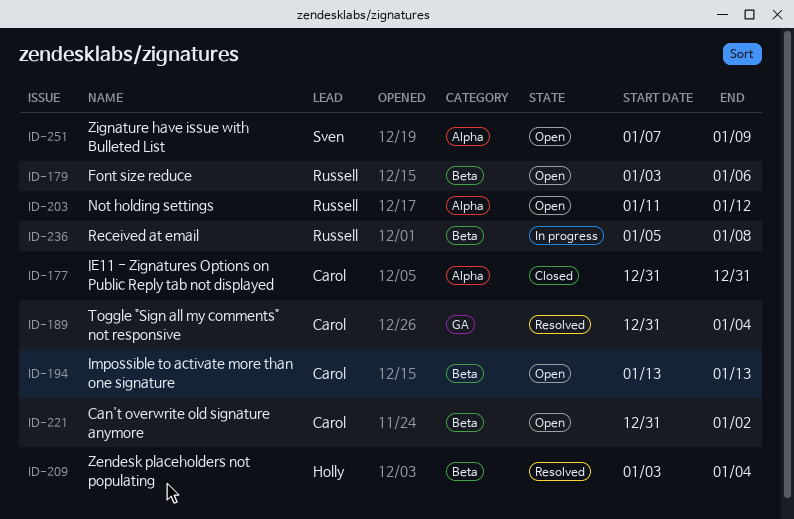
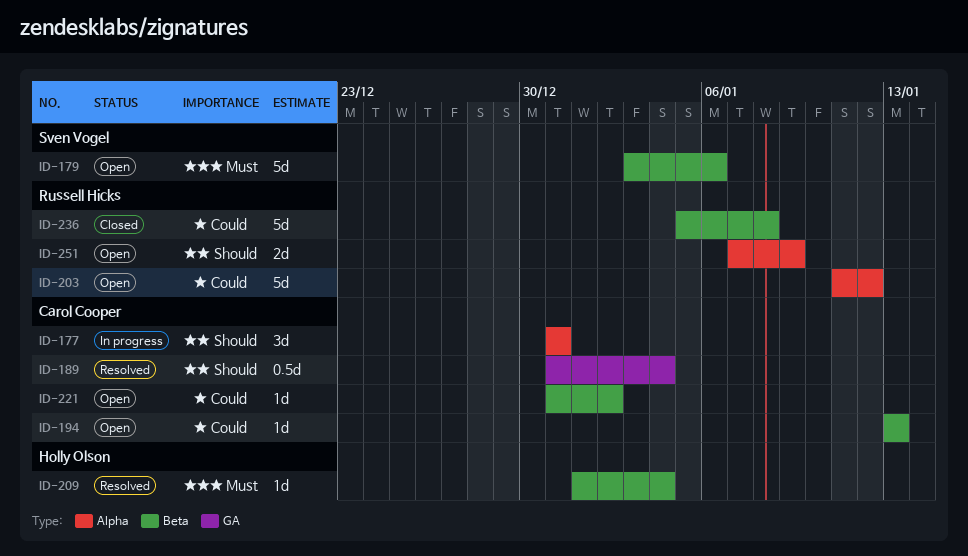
ID-177, status: Closed -> In progress
ID-179, owner: Russell Hicks -> Sven Vogel
ID-209, start: Jan 3 -> Jan 1
ID-236, status: In progress -> Closed
ID-251, owner: Sven Vogel -> Russell Hicks

